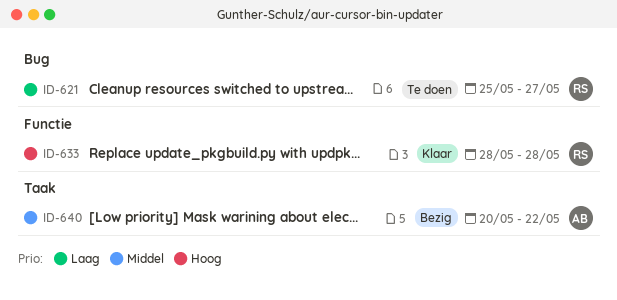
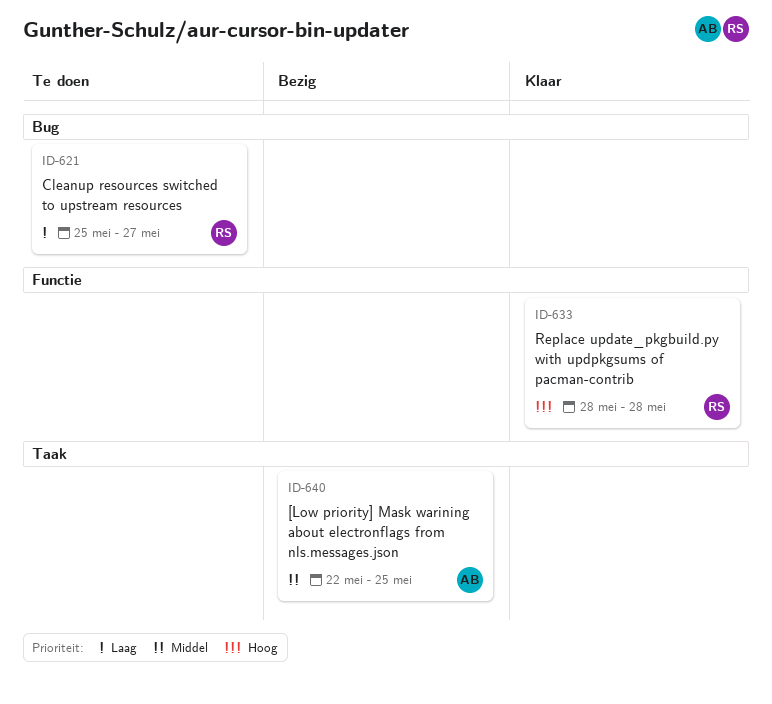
ID-640, start: May 20 -> May 22
ID-640, due: May 22 -> May 25

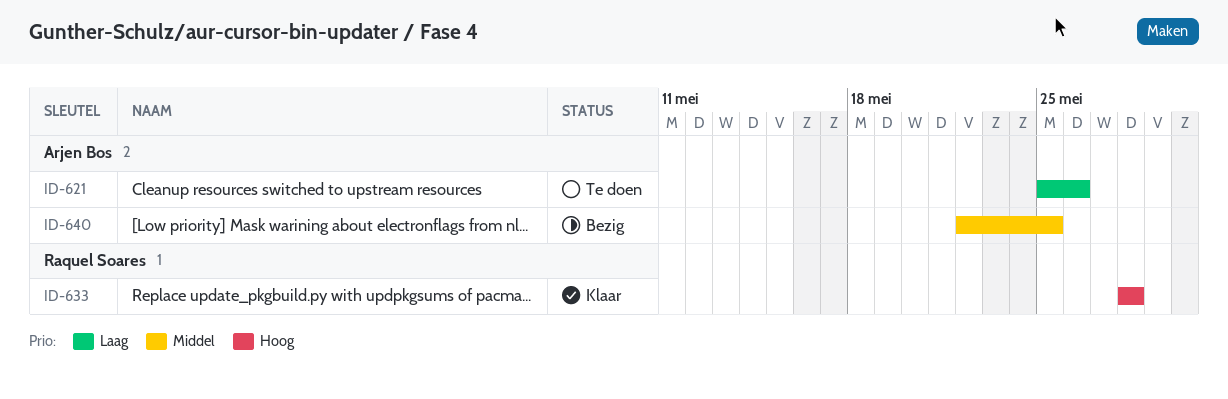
ID-621, owner: Raquel Soares -> Arjen Bos
ID-621, due: May 27 -> May 26

